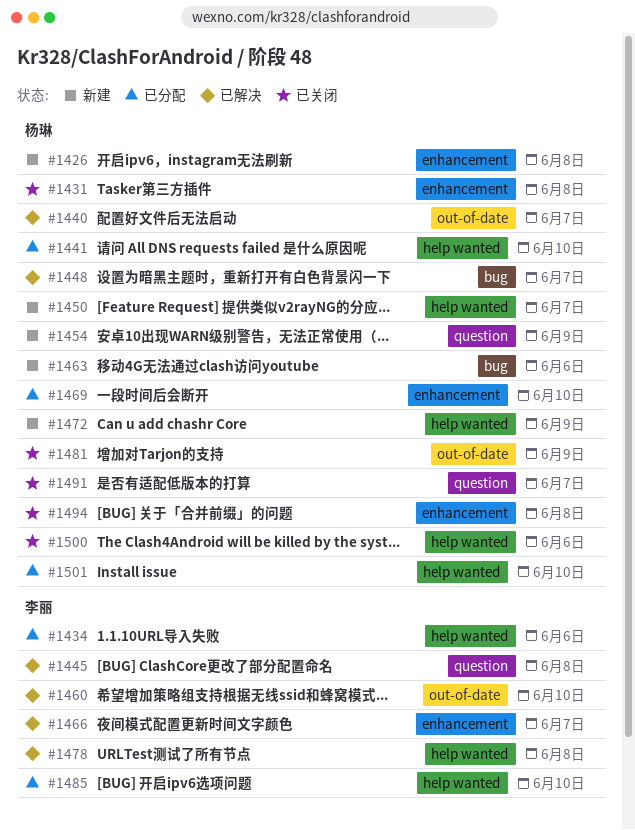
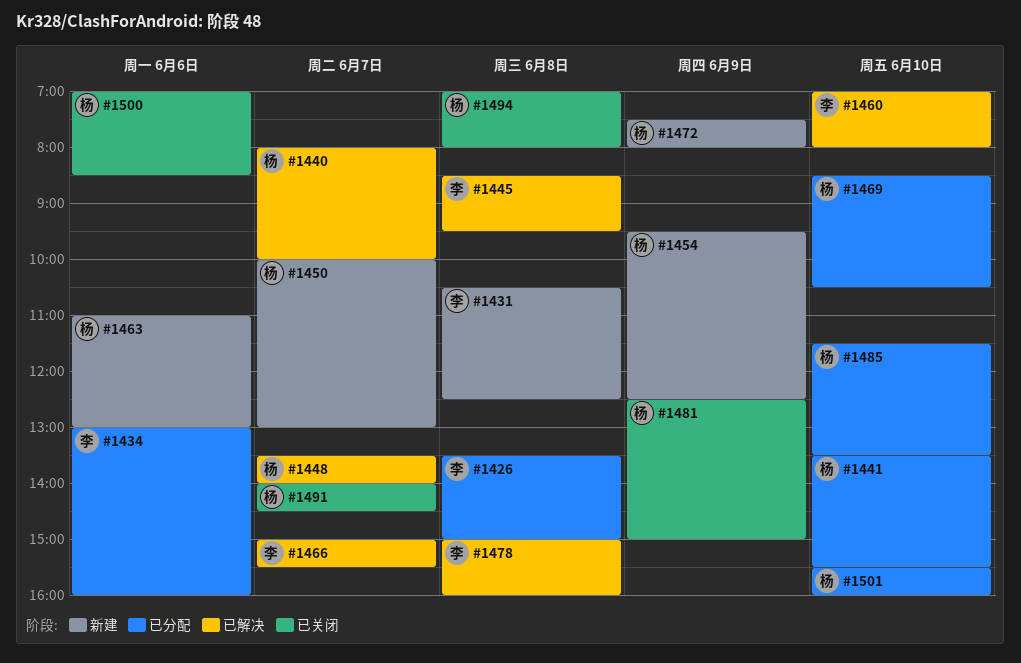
#1426, status: 新建 -> 已分配
#1426, owner: 杨琳 -> 李丽
#1431, status: 已关闭 -> 新建
#1431, owner: 杨琳 -> 李丽
#1485, owner: 李丽 -> 杨琳

